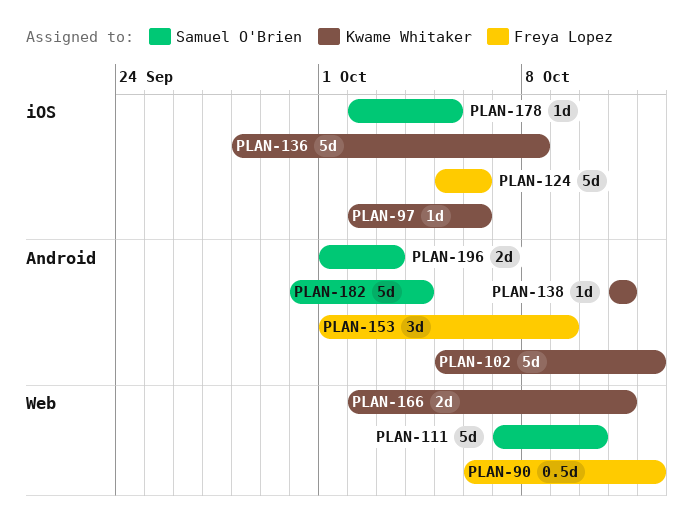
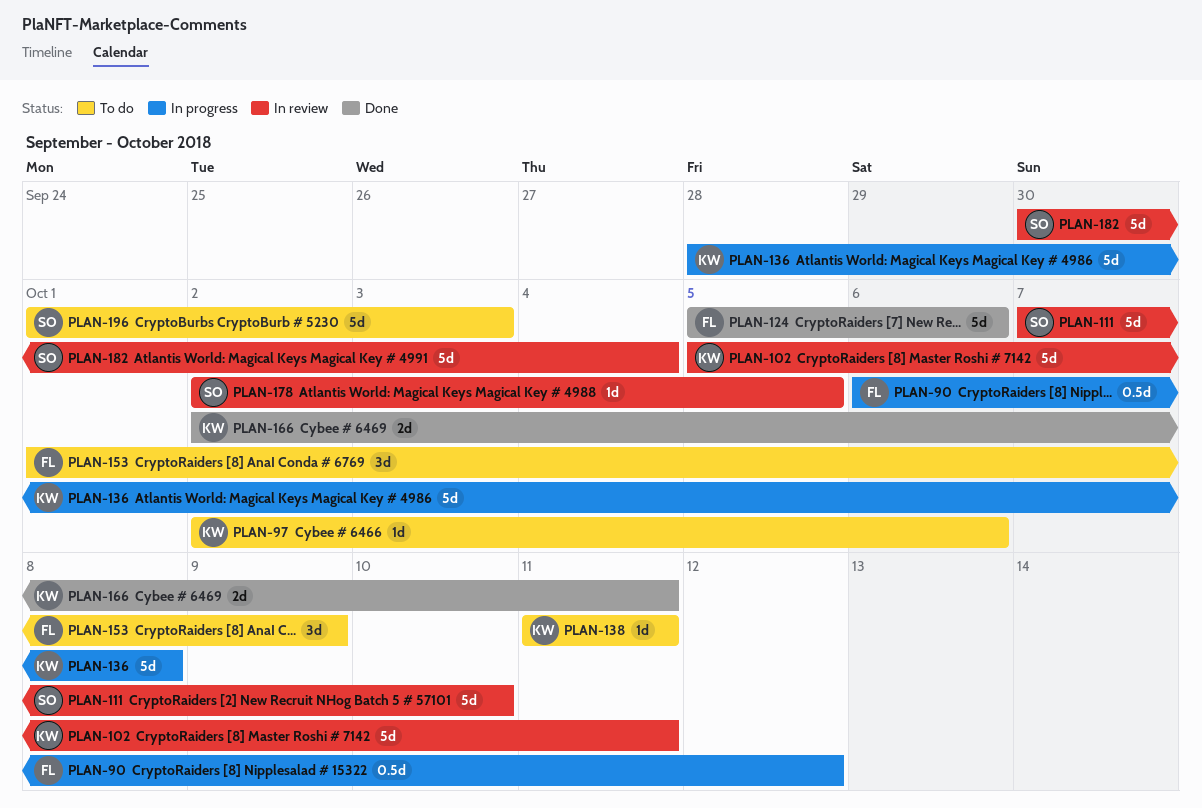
PLAN-102, due: Oct 12 -> Oct 11
PLAN-196, estimate: 2d -> 5d

